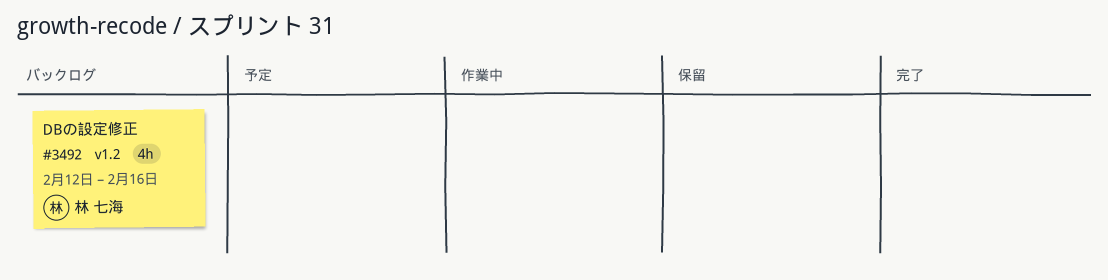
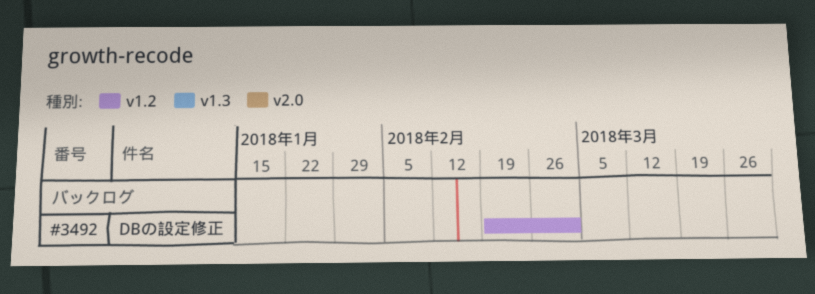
#3492, start: Feb 12 -> Feb 19
#3492, due: Feb 16 -> Mar 2

